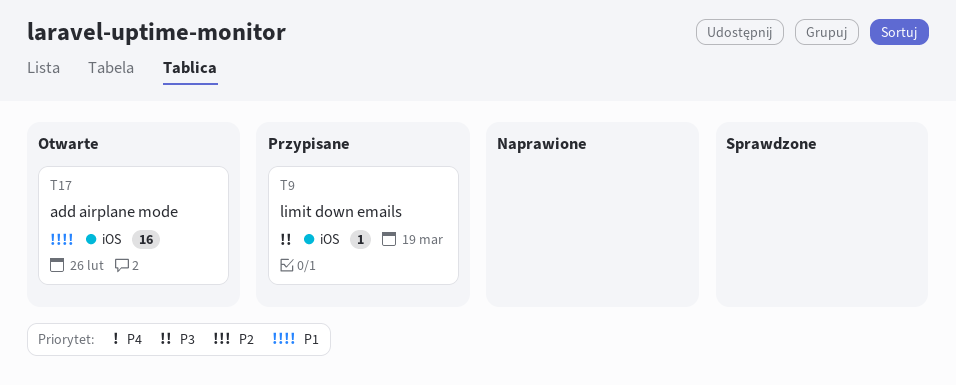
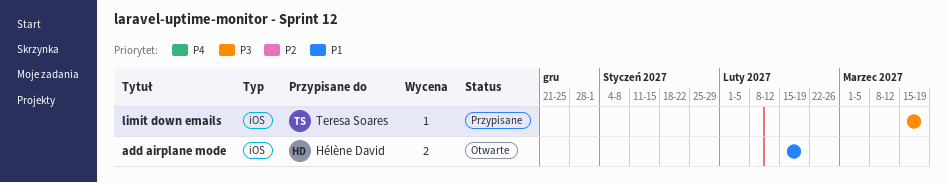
add airplane mode, estimate: 16 -> 2
add airplane mode, due: Feb 26 -> Feb 19

